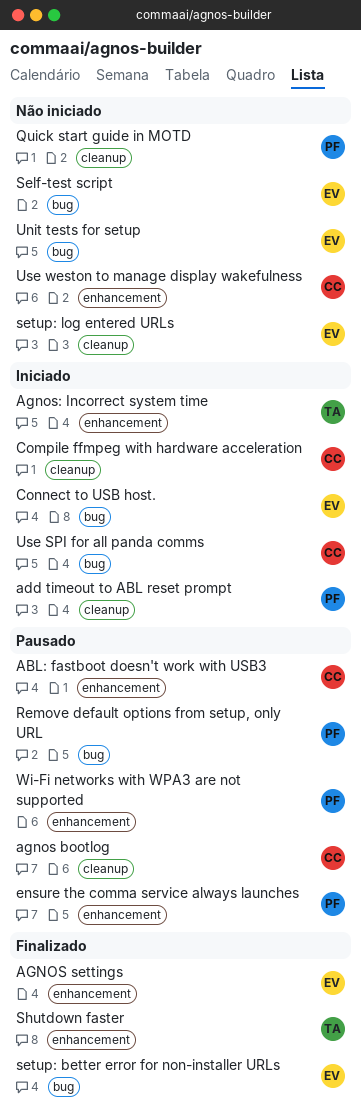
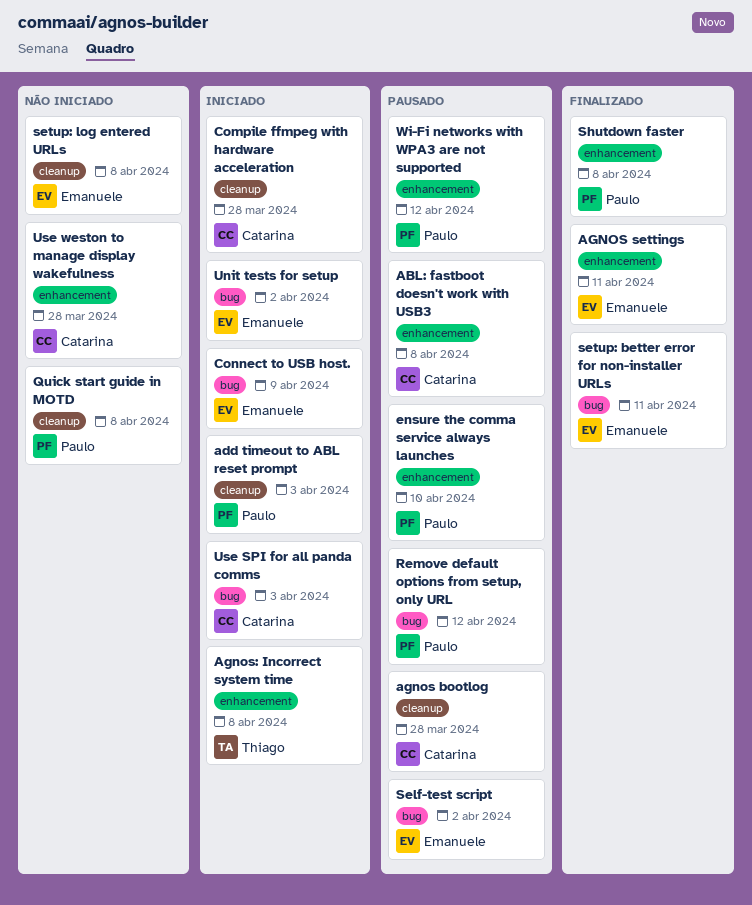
Self-test script, status: Não iniciado -> Pausado
Shutdown faster, owner: Thiago -> Paulo
Unit tests for setup, status: Não iniciado -> Iniciado

